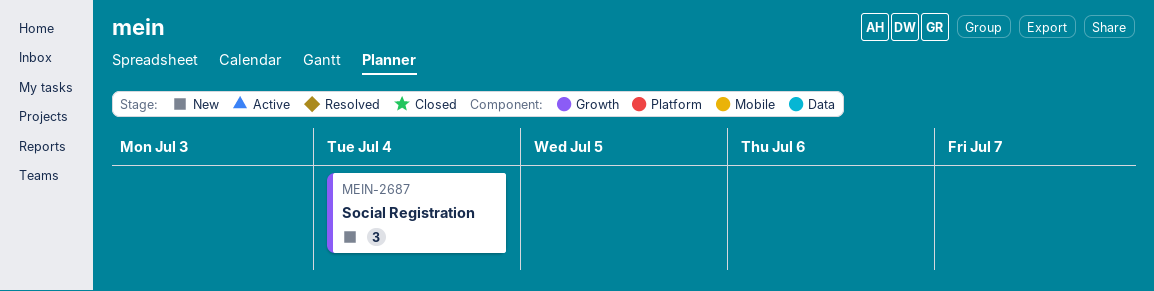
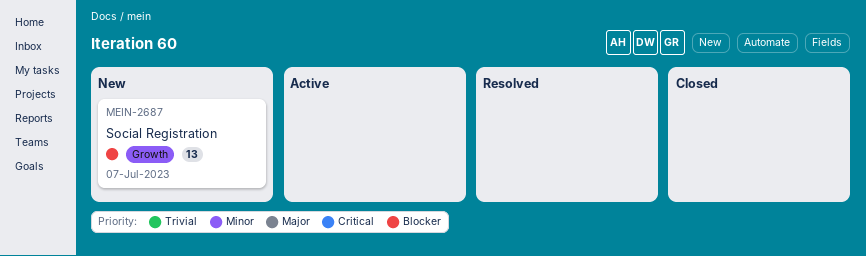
MEIN-2687, estimate: 3 -> 13
MEIN-2687, due: Jul 4 -> Jul 7

